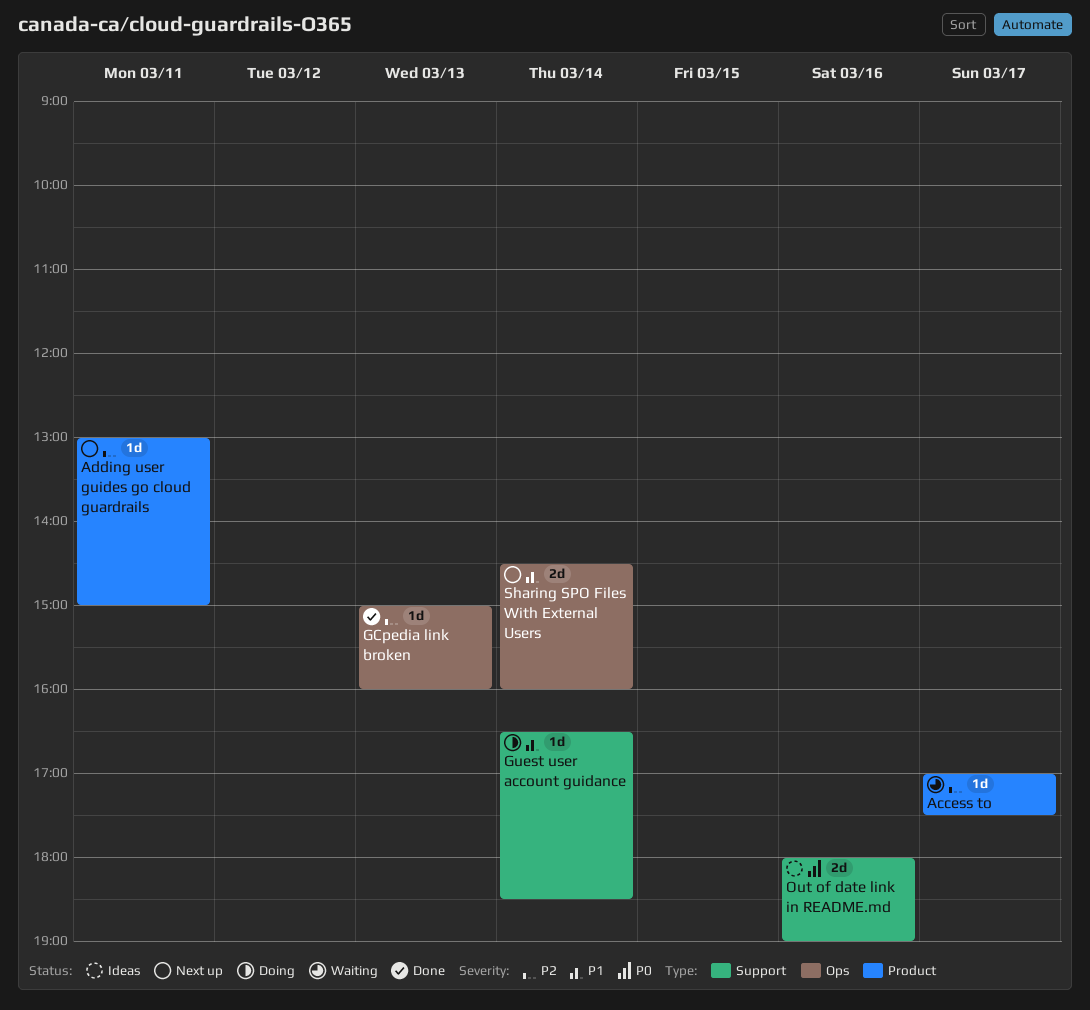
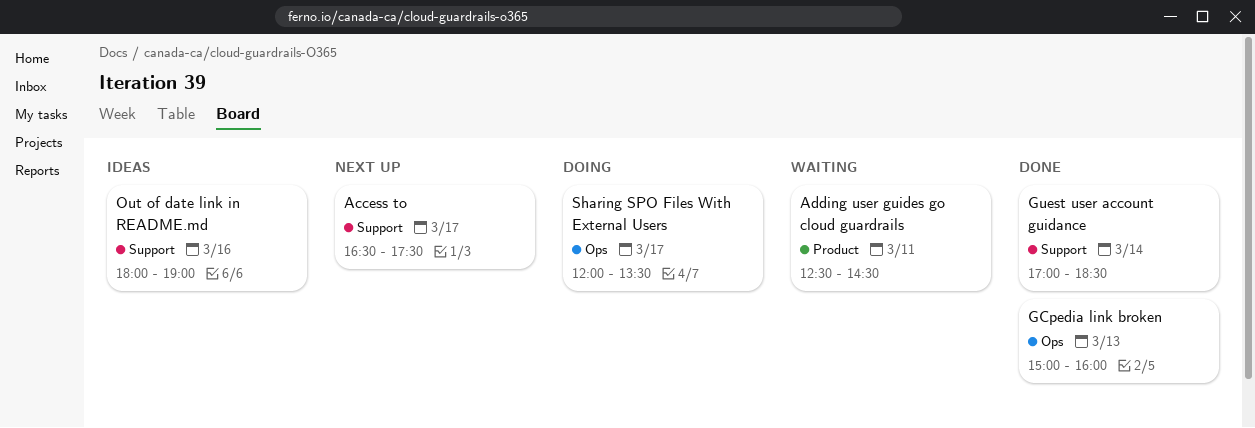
Access to, status: Waiting -> Next up
Access to, label: Product -> Support
Access to, begins: 17:00 -> 16:30
Adding user guides go cloud guardrails, status: Next up -> Waiting
Adding user guides go cloud guardrails, begins: 13:00 -> 12:30
Adding user guides go cloud guardrails, ends: 15:00 -> 14:30
Guest user account guidance, status: Doing -> Done
Guest user account guidance, begins: 16:30 -> 17:00
Sharing SPO Files With External Users, status: Next up -> Doing
Sharing SPO Files With External Users, day: Mar 14 -> Mar 17
Sharing SPO Files With External Users, begins: 14:30 -> 12:00
Sharing SPO Files With External Users, ends: 16:00 -> 13:30

